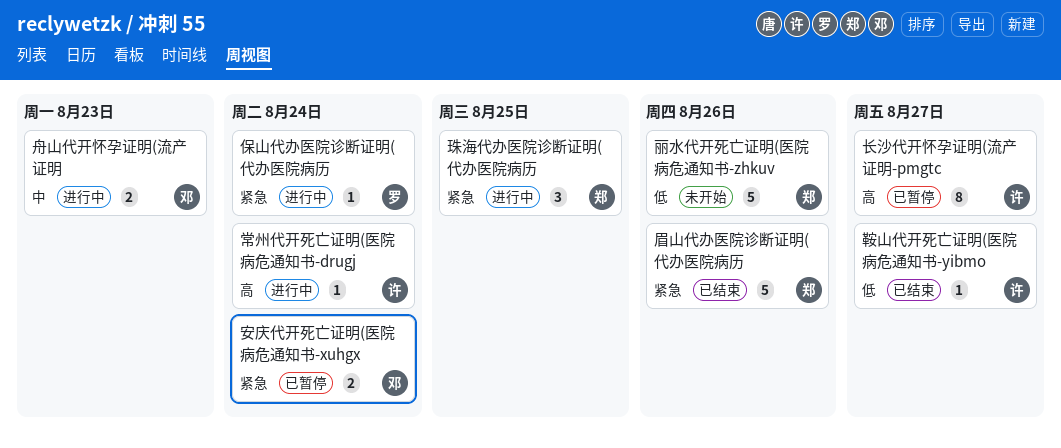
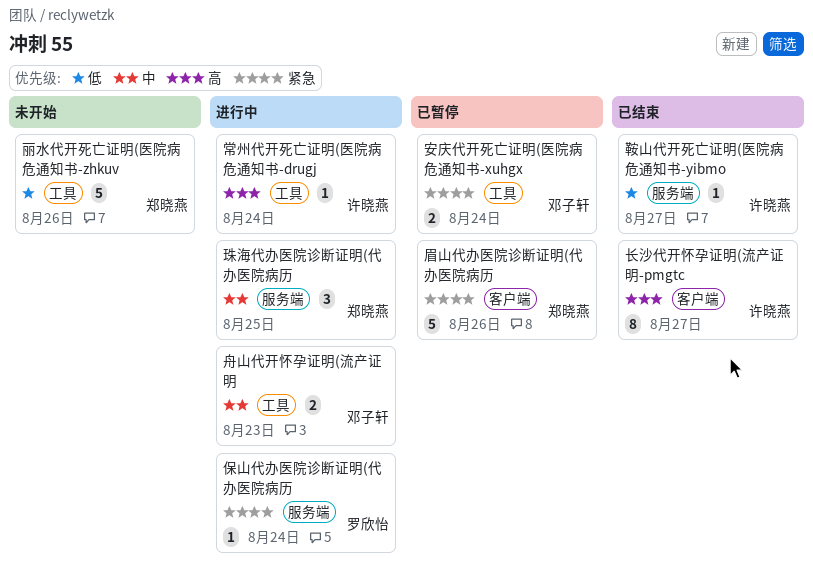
珠海代办医院诊断证明(代办医院病历, priority: 紧急 -> 中
眉山代办医院诊断证明(代办医院病历, status: 已结束 -> 已暂停
长沙代开怀孕证明(流产证明-pmgtc, status: 已暂停 -> 已结束

